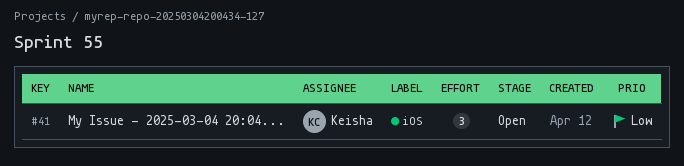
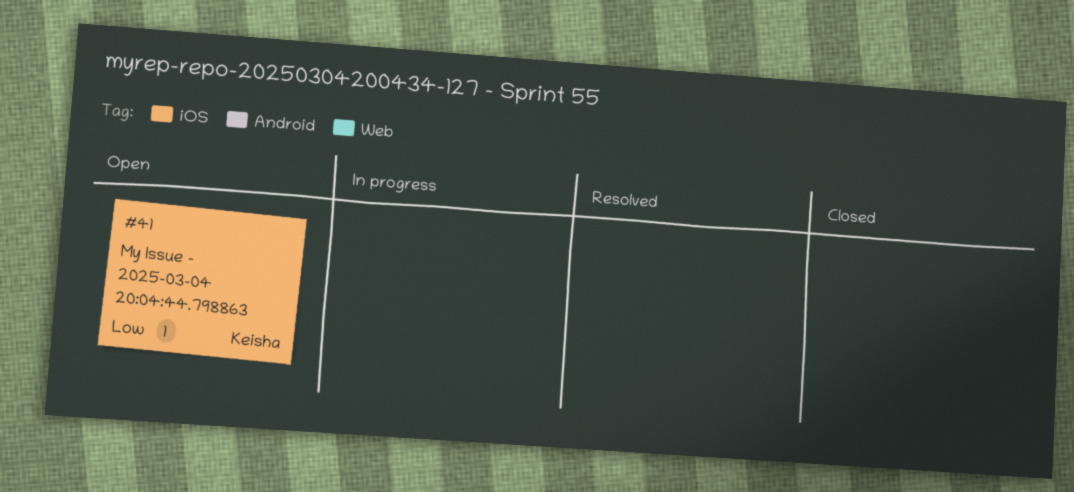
#41, estimate: 3 -> 1

